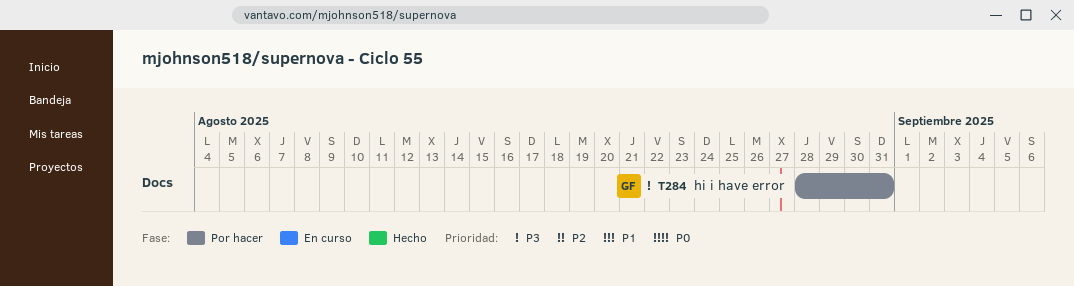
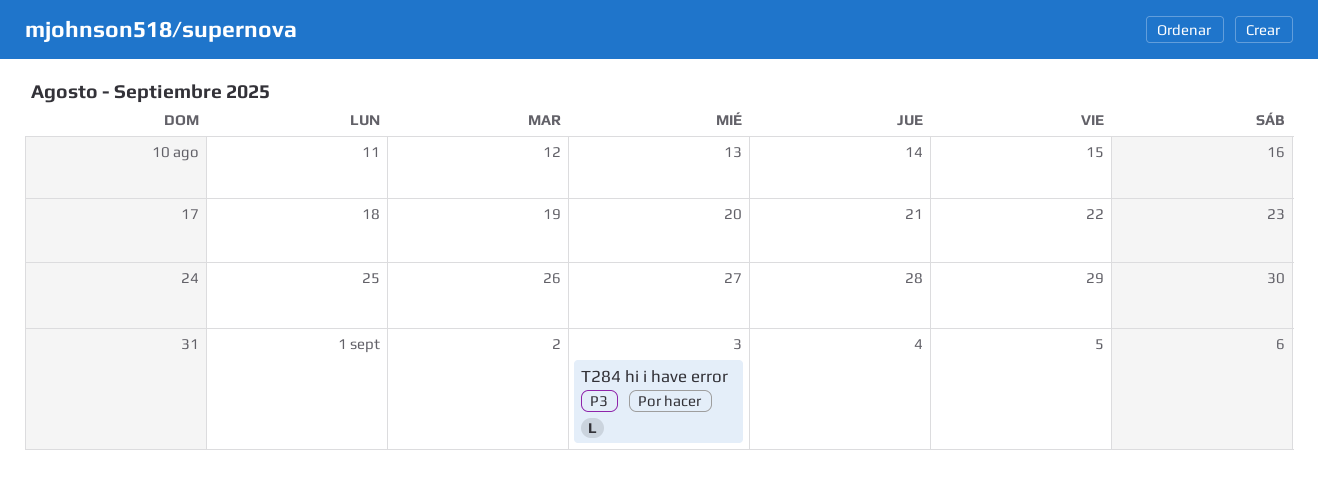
T284, due: Aug 31 -> Sep 3

